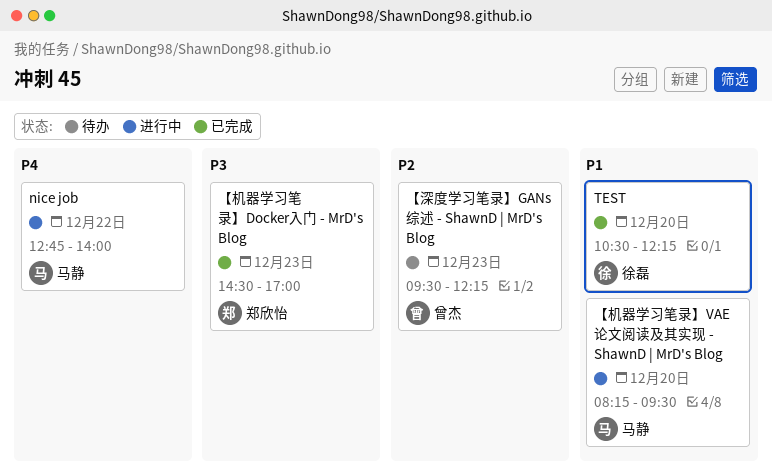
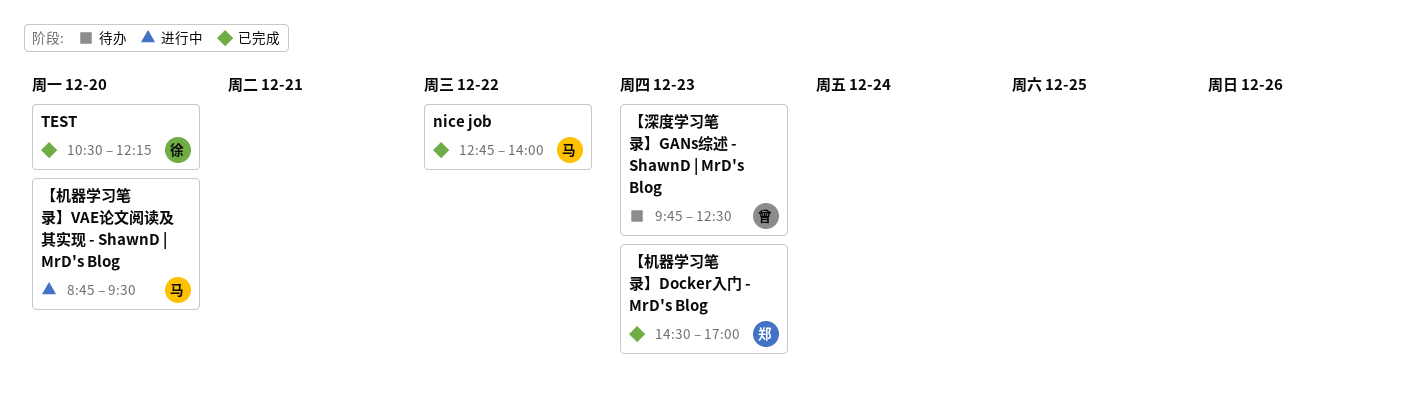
nice job, status: 进行中 -> 已完成
【机器学习笔录】VAE论文阅读及其实现 - ShawnD | MrD's Blog, begins: 08:15 -> 08:45
【深度学习笔录】GANs综述 - ShawnD | MrD's Blog, begins: 09:30 -> 09:45
【深度学习笔录】GANs综述 - ShawnD | MrD's Blog, ends: 12:15 -> 12:30

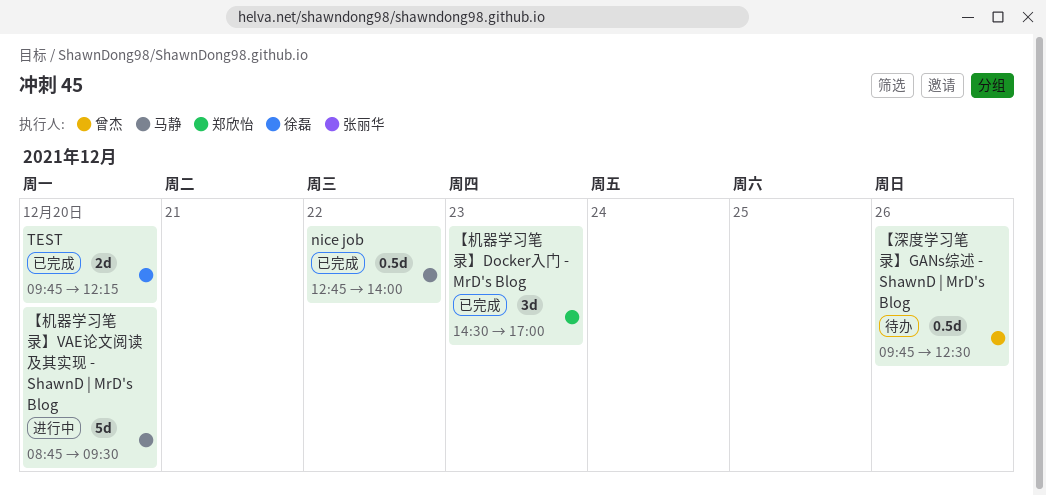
TEST, begins: 10:30 -> 09:45
【深度学习笔录】GANs综述 - ShawnD | MrD's Blog, day: Dec 23 -> Dec 26

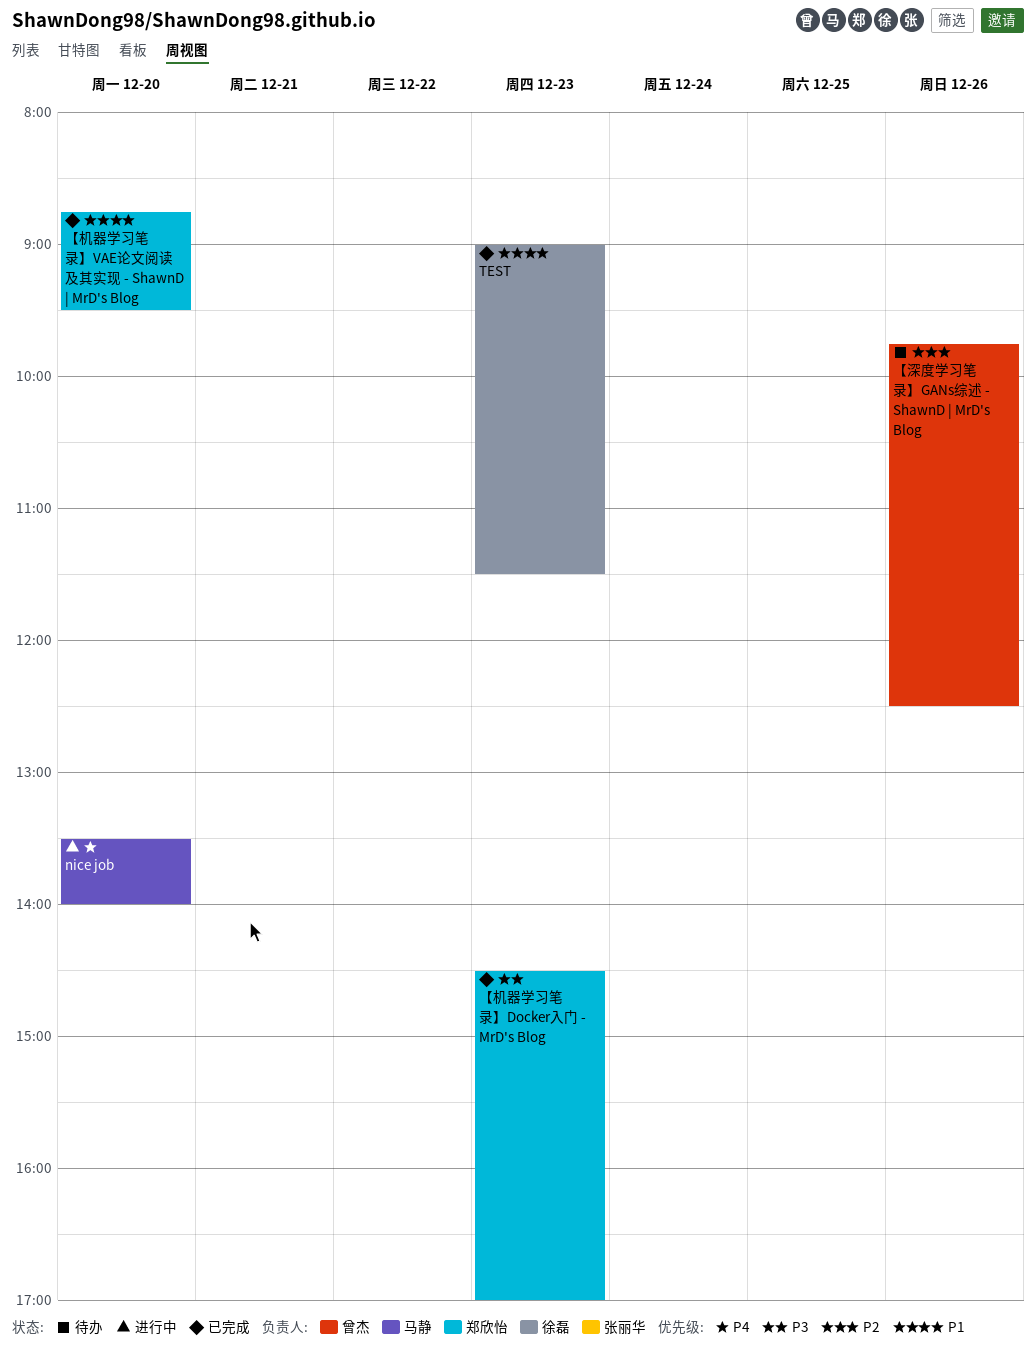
nice job, status: 已完成 -> 进行中
nice job, day: Dec 22 -> Dec 20
nice job, begins: 12:45 -> 13:30
TEST, day: Dec 20 -> Dec 23
TEST, begins: 09:45 -> 09:00
TEST, ends: 12:15 -> 11:30
【机器学习笔录】VAE论文阅读及其实现 - ShawnD | MrD's Blog, status: 进行中 -> 已完成
【机器学习笔录】VAE论文阅读及其实现 - ShawnD | MrD's Blog, owner: 马静 -> 郑欣怡

